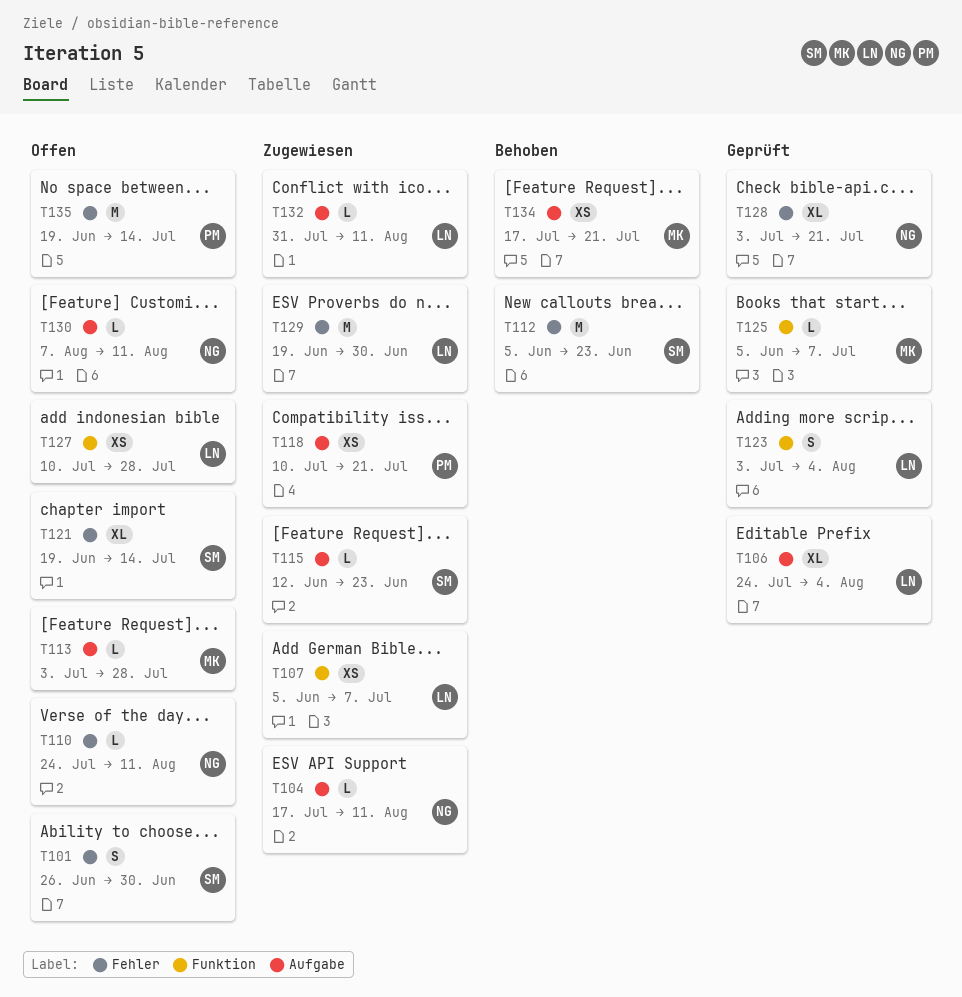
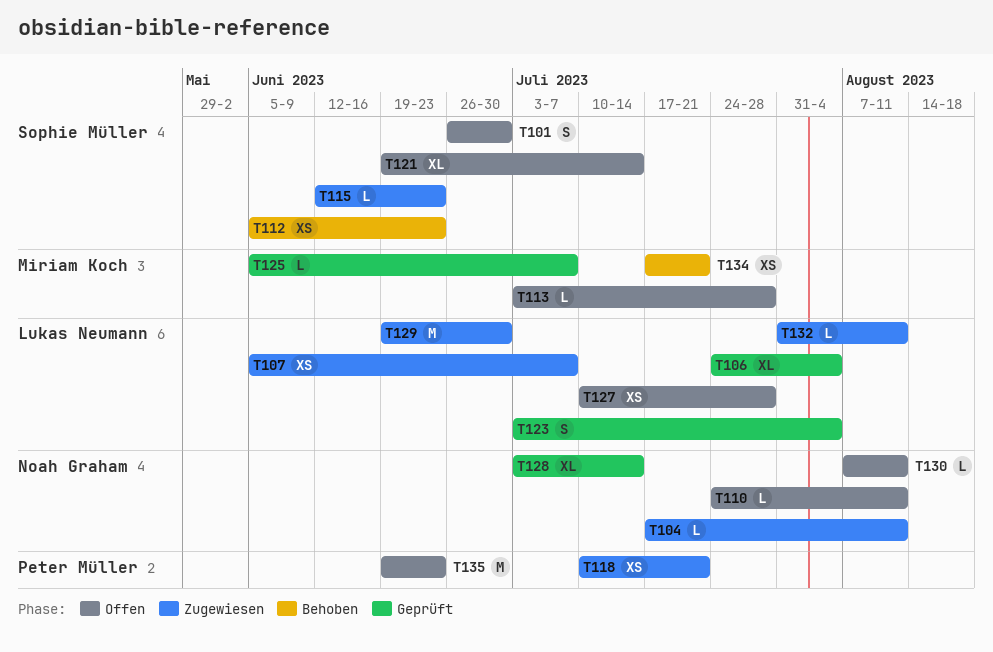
T112, estimate: M -> XS
T128, due: Jul 21 -> Jul 14
T135, due: Jul 14 -> Jun 23

